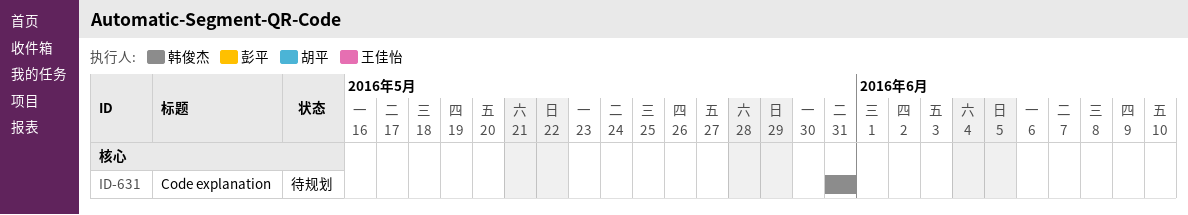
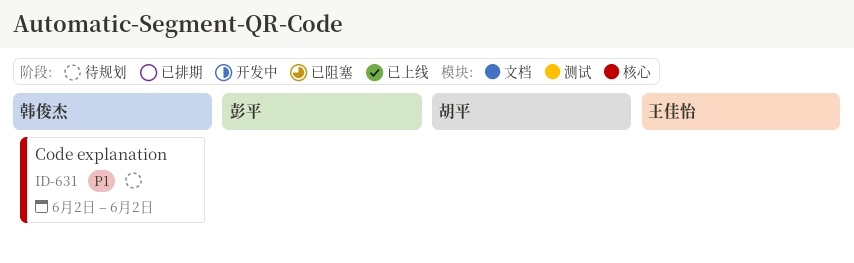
ID-631, start: May 31 -> Jun 2
ID-631, due: May 31 -> Jun 2

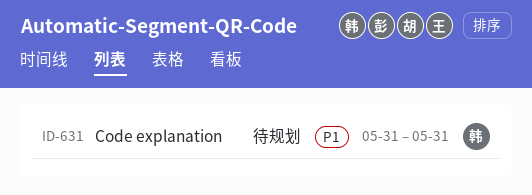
ID-631, start: Jun 2 -> May 31
ID-631, due: Jun 2 -> May 31

